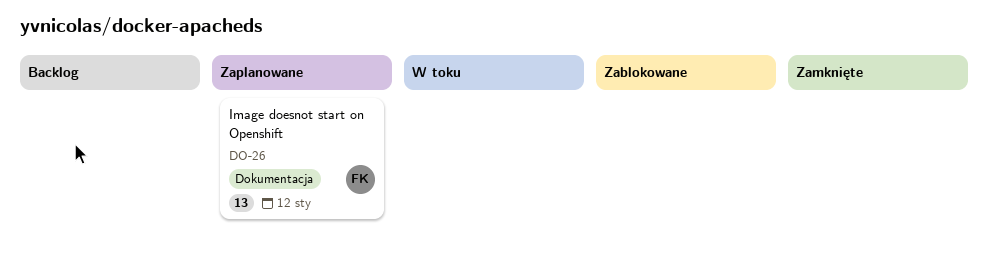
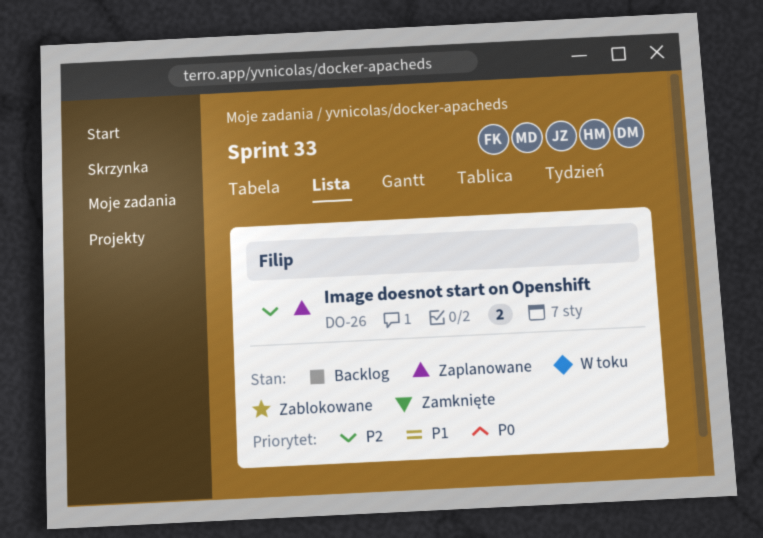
DO-26, estimate: 13 -> 2
DO-26, due: Jan 12 -> Jan 7

